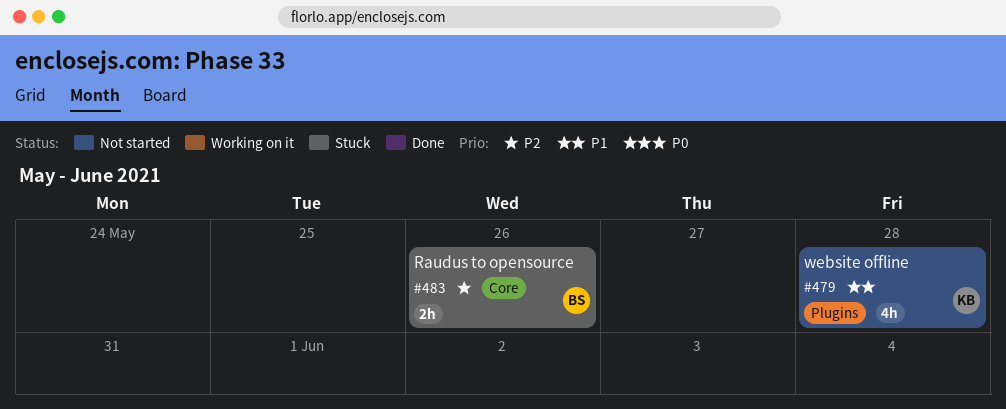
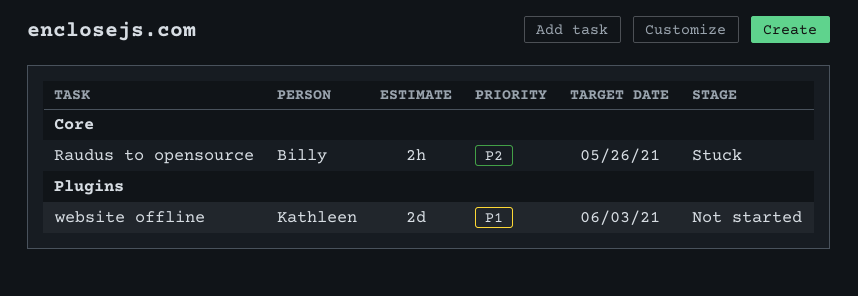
website offline, estimate: 4h -> 2d
website offline, due: May 28 -> Jun 3

